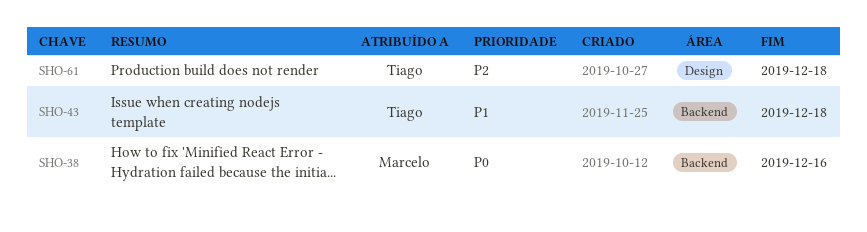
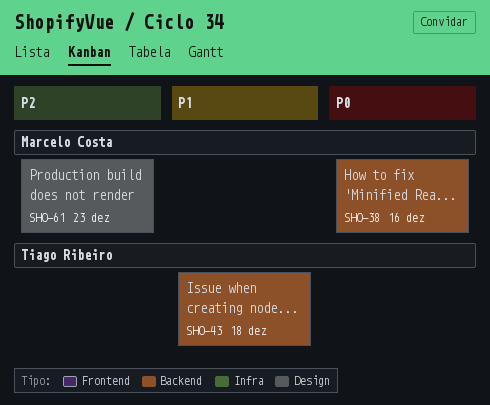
SHO-61, owner: Tiago Ribeiro -> Marcelo Costa
SHO-61, due: Dec 18 -> Dec 23

